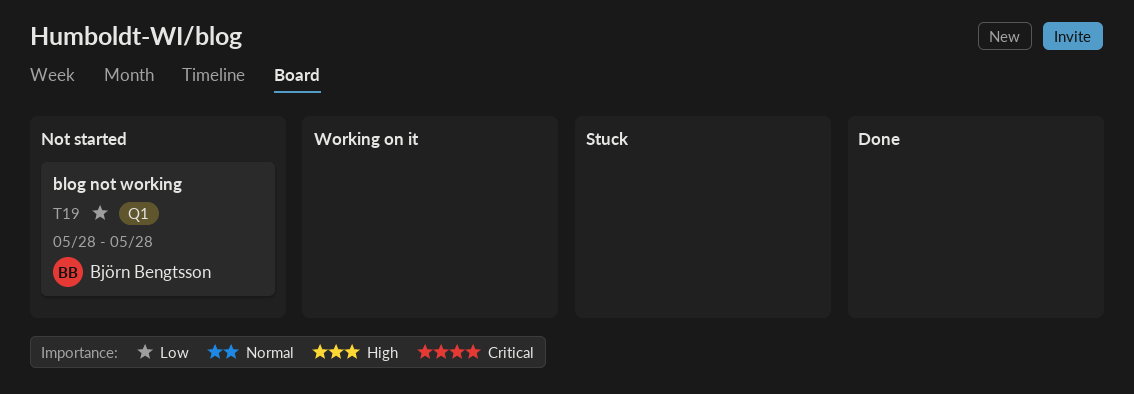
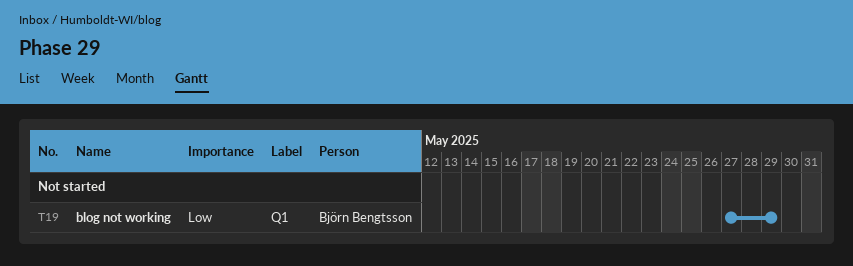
T19, start: May 28 -> May 27
T19, due: May 28 -> May 29

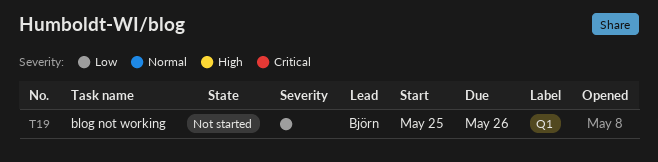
T19, start: May 27 -> May 25
T19, due: May 29 -> May 26

